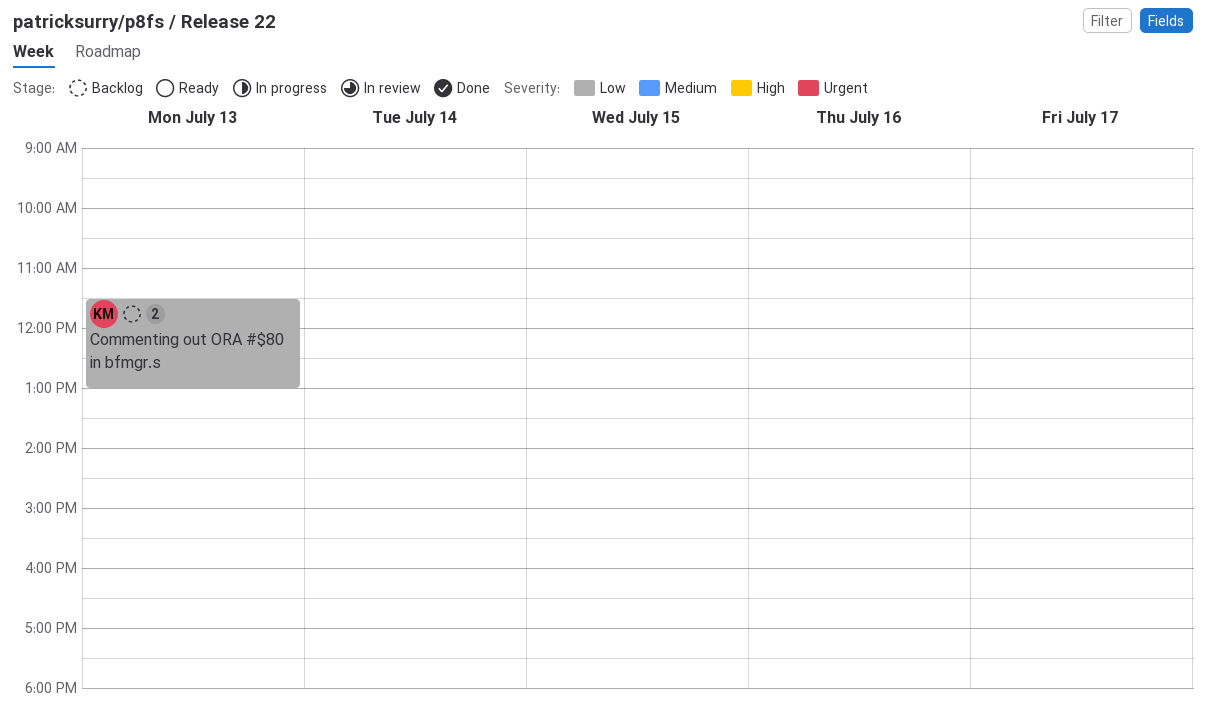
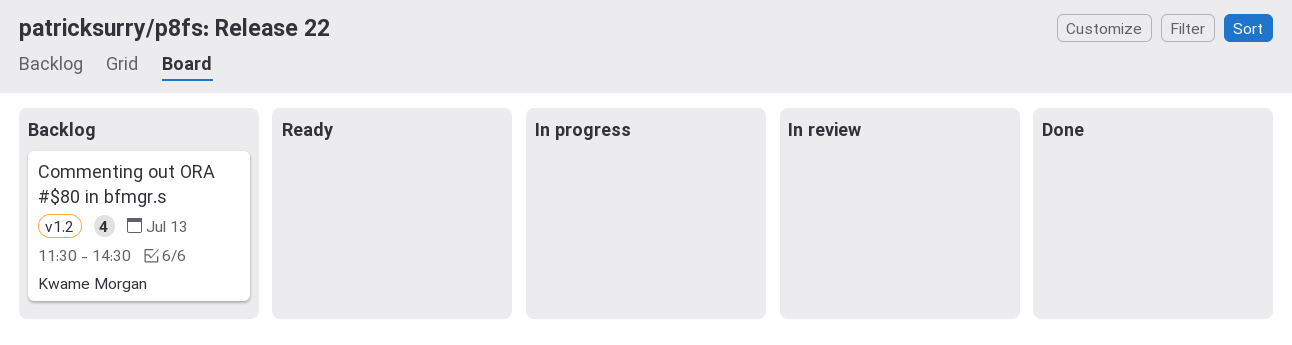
Commenting out ORA #$80 in bfmgr.s, estimate: 2 -> 4
Commenting out ORA #$80 in bfmgr.s, ends: 13:00 -> 14:30

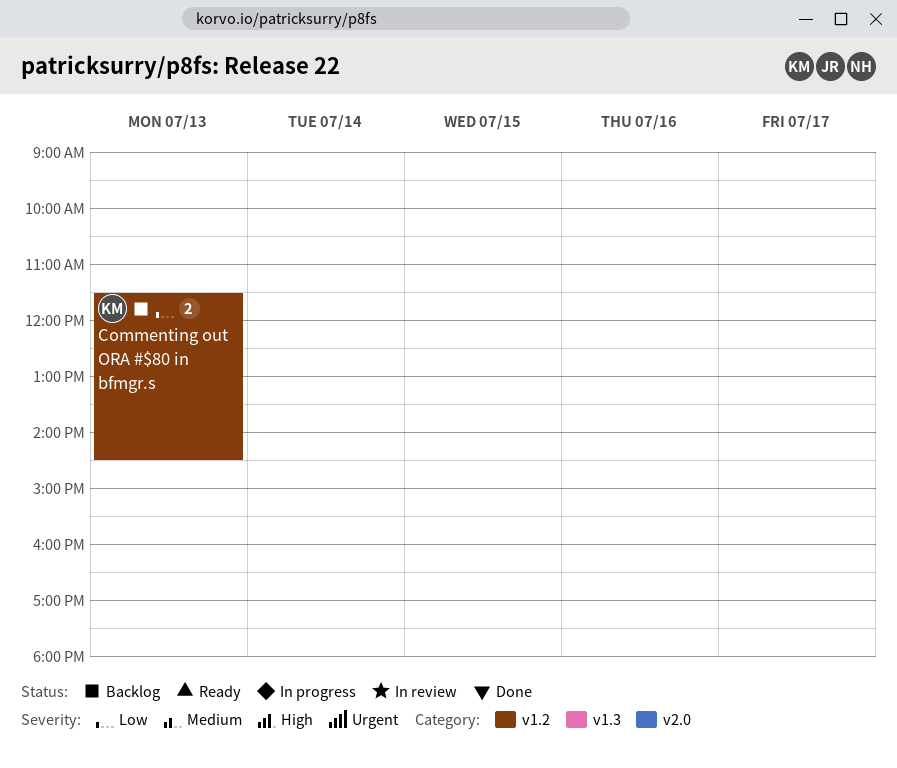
Commenting out ORA #$80 in bfmgr.s, estimate: 4 -> 2

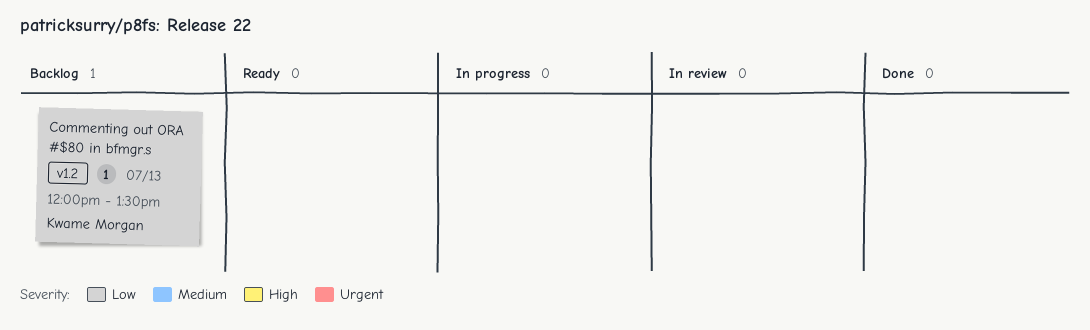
Commenting out ORA #$80 in bfmgr.s, estimate: 2 -> 1
Commenting out ORA #$80 in bfmgr.s, begins: 11:30 -> 12:00
Commenting out ORA #$80 in bfmgr.s, ends: 14:30 -> 13:30

